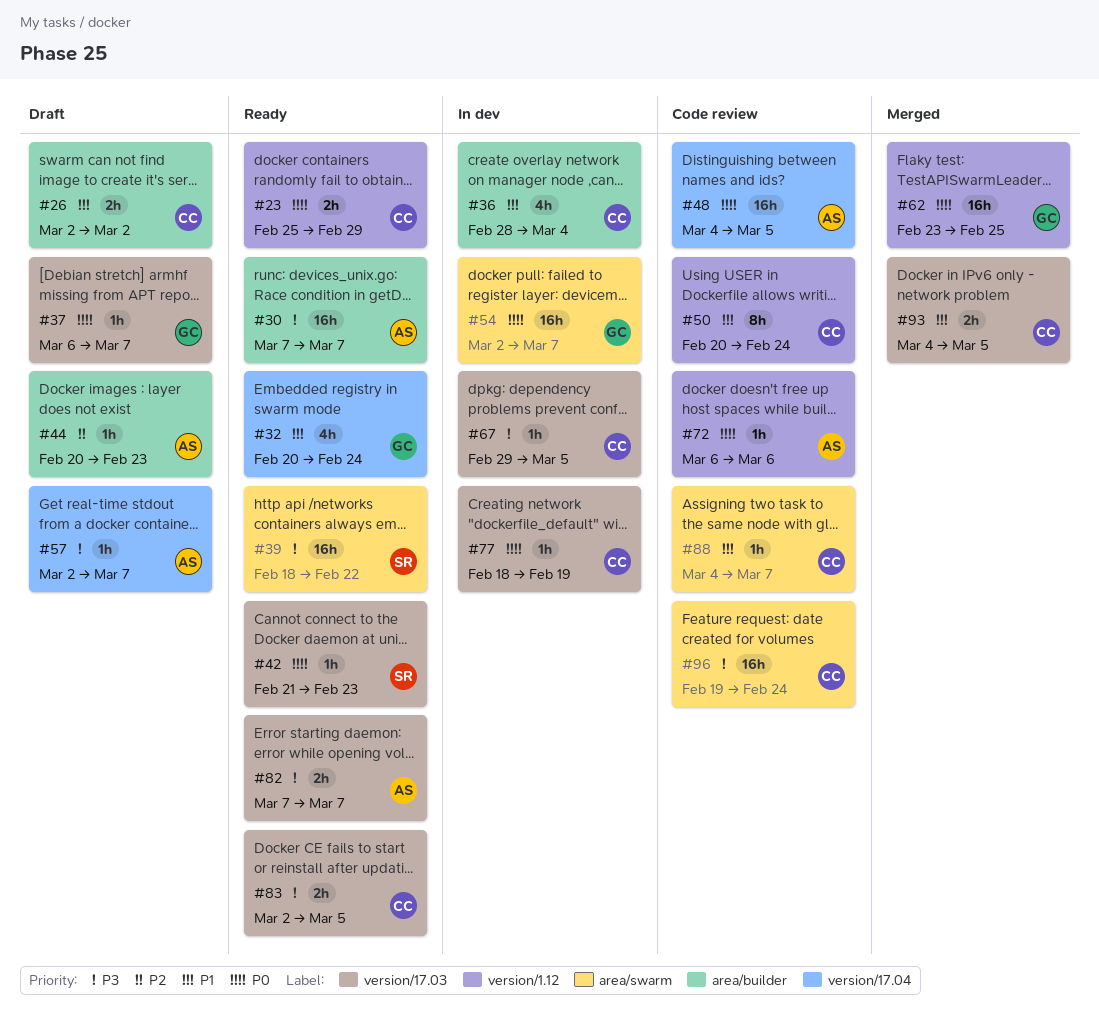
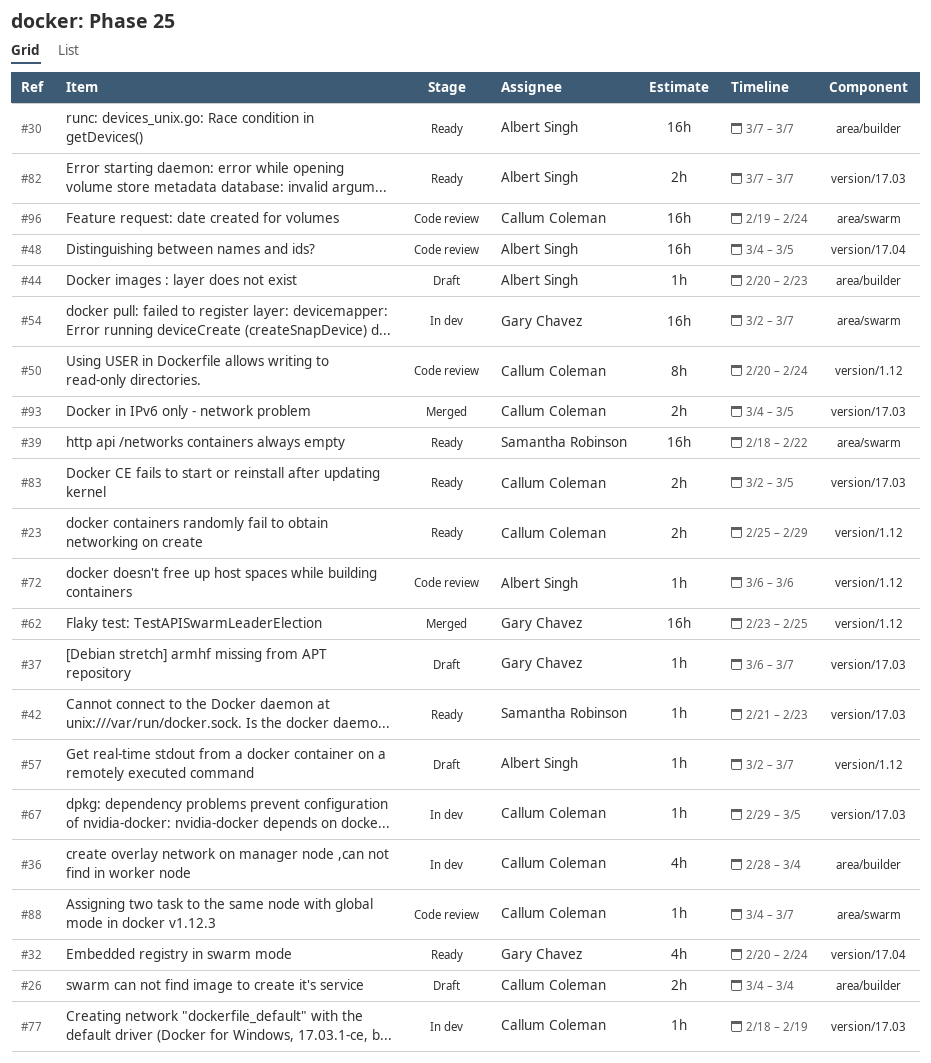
#26, start: Mar 2 -> Mar 4
#26, due: Mar 2 -> Mar 4
#57, label: version/17.04 -> version/1.12

